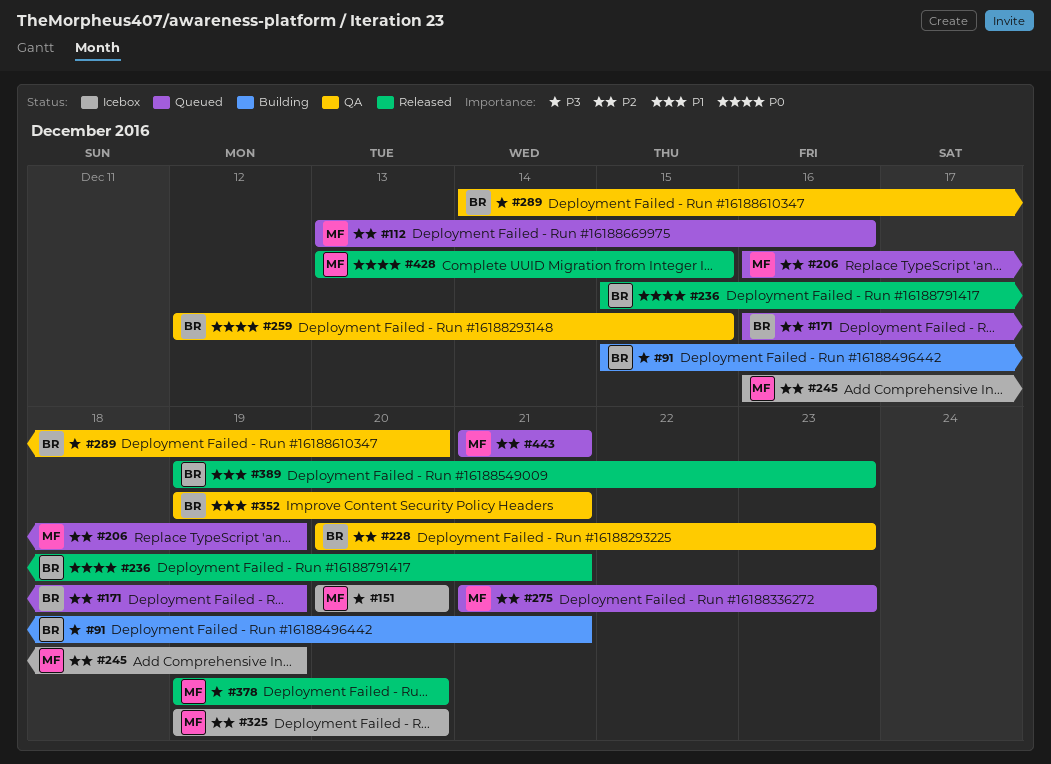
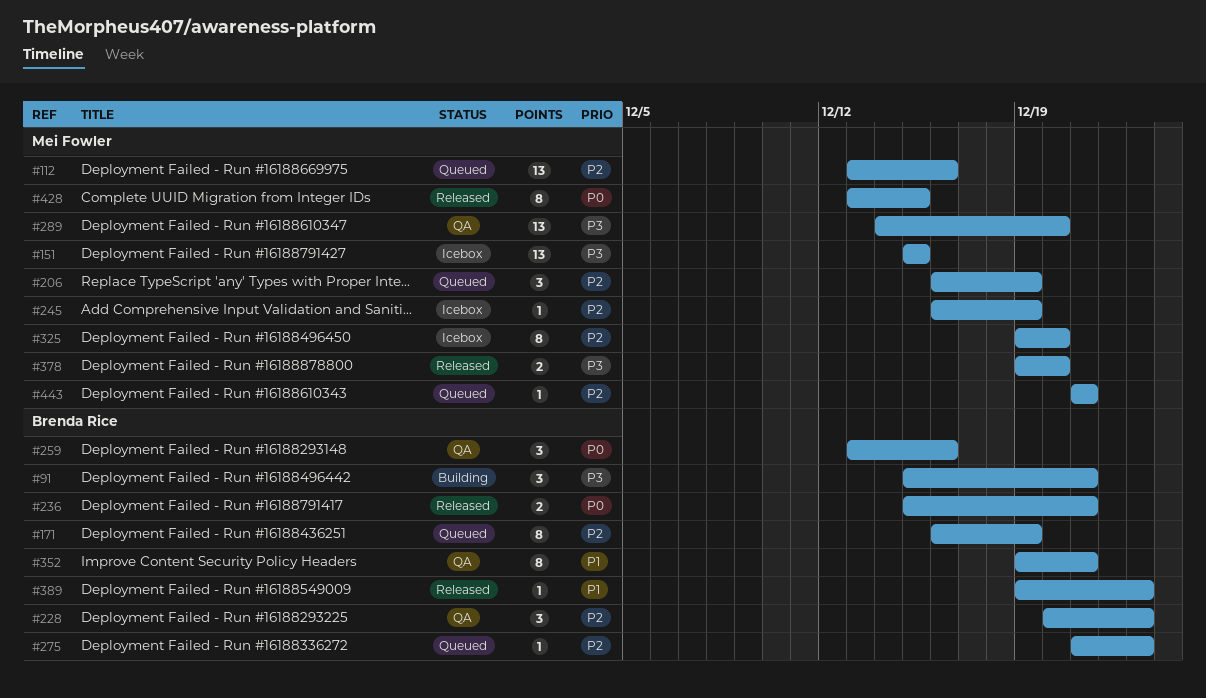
#151, start: Dec 20 -> Dec 15
#151, due: Dec 20 -> Dec 15
#259, start: Dec 12 -> Dec 13
#259, due: Dec 15 -> Dec 16
#275, owner: Mei Fowler -> Brenda Rice
#289, owner: Brenda Rice -> Mei Fowler

